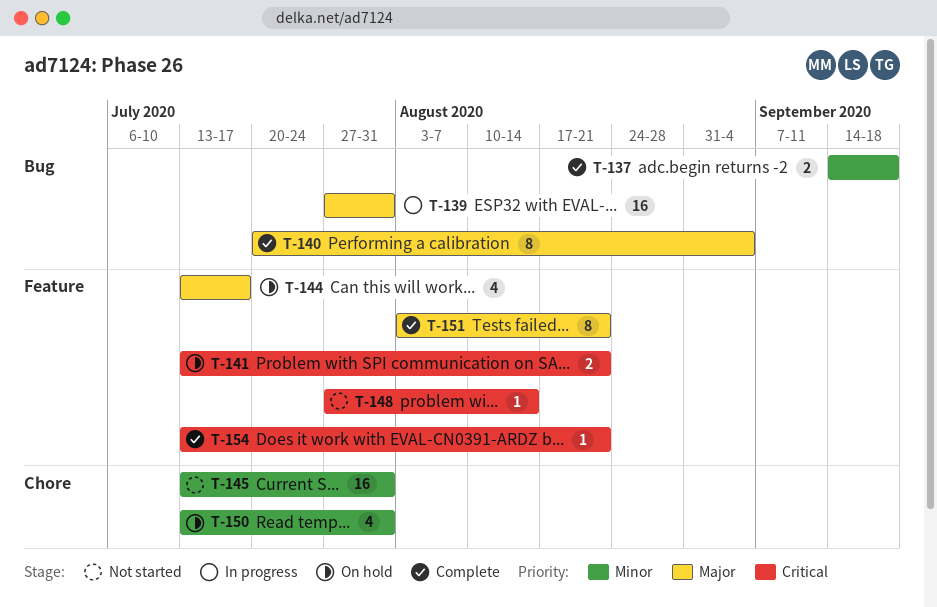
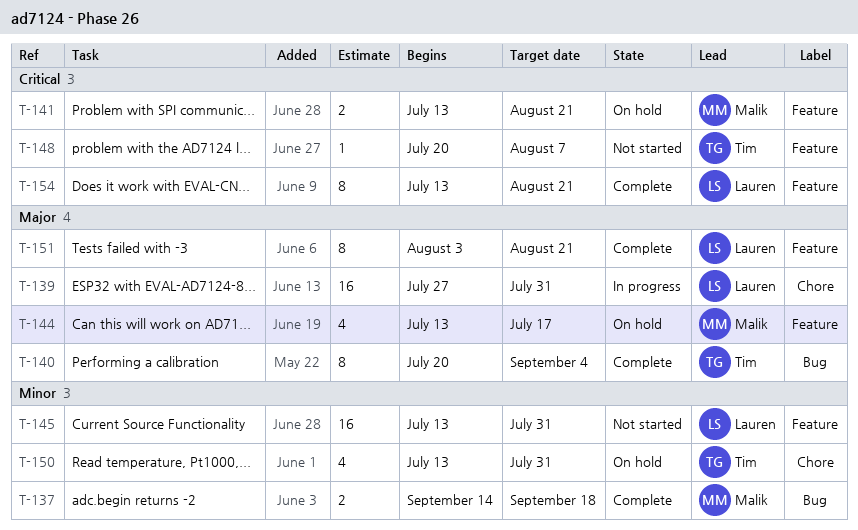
T-139, label: Bug -> Chore
T-145, label: Chore -> Feature
T-148, start: Jul 27 -> Jul 20
T-148, due: Aug 14 -> Aug 7
T-154, estimate: 1 -> 8

